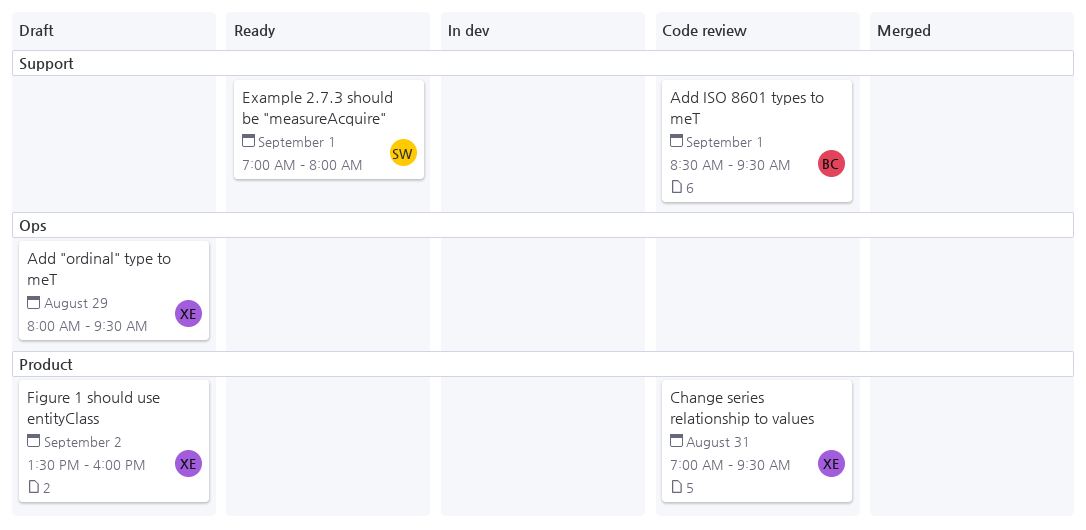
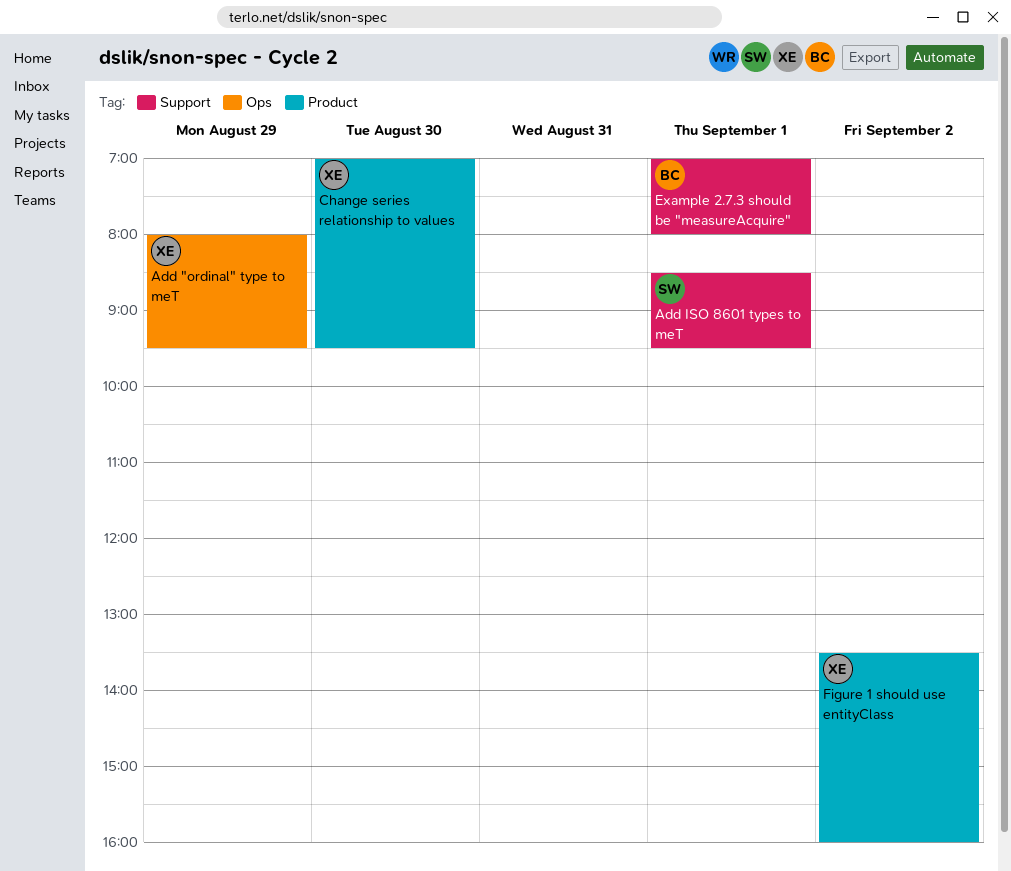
Add ISO 8601 types to meT, owner: BC -> SW
Change series relationship to values, day: Aug 31 -> Aug 30
Example 2.7.3 should be "measureAcquire", owner: SW -> BC

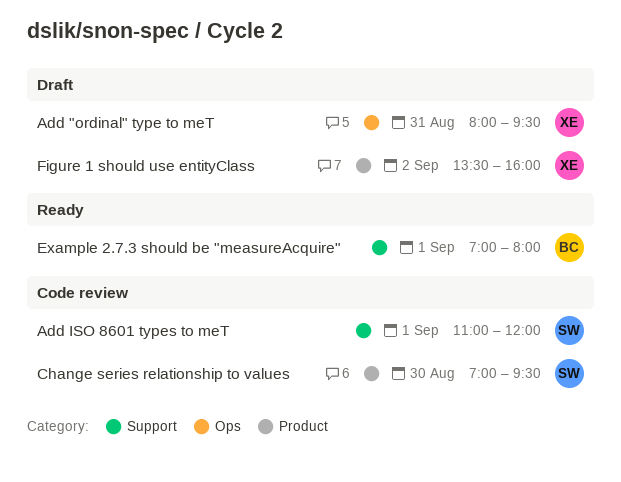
Add "ordinal" type to meT, day: Aug 29 -> Aug 31
Add ISO 8601 types to meT, begins: 08:30 -> 11:00
Add ISO 8601 types to meT, ends: 09:30 -> 12:00
Change series relationship to values, owner: XE -> SW

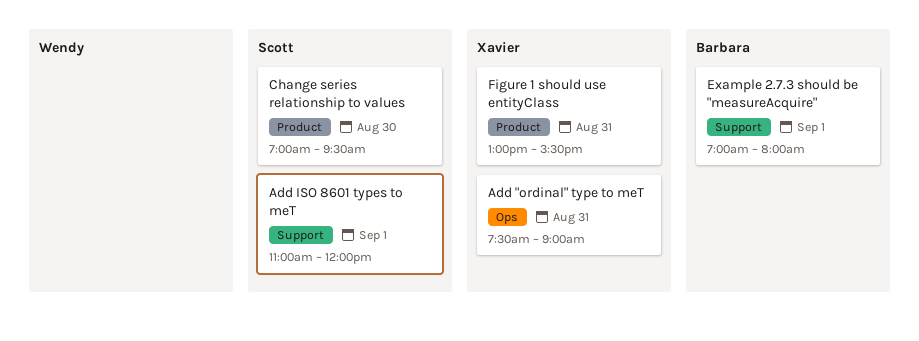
Add "ordinal" type to meT, begins: 08:00 -> 07:30
Add "ordinal" type to meT, ends: 09:30 -> 09:00
Figure 1 should use entityClass, day: Sep 2 -> Aug 31
Figure 1 should use entityClass, begins: 13:30 -> 13:00
Figure 1 should use entityClass, ends: 16:00 -> 15:30

